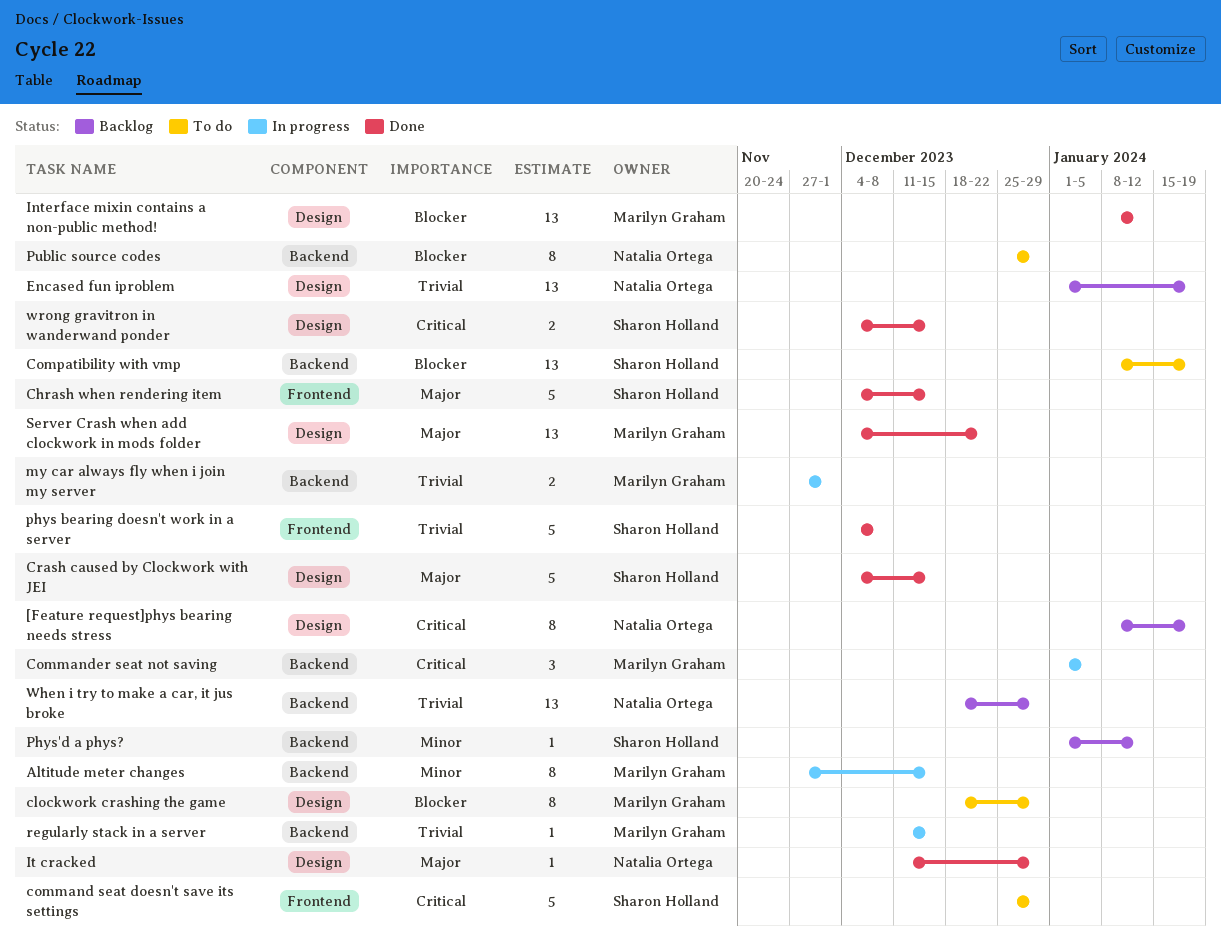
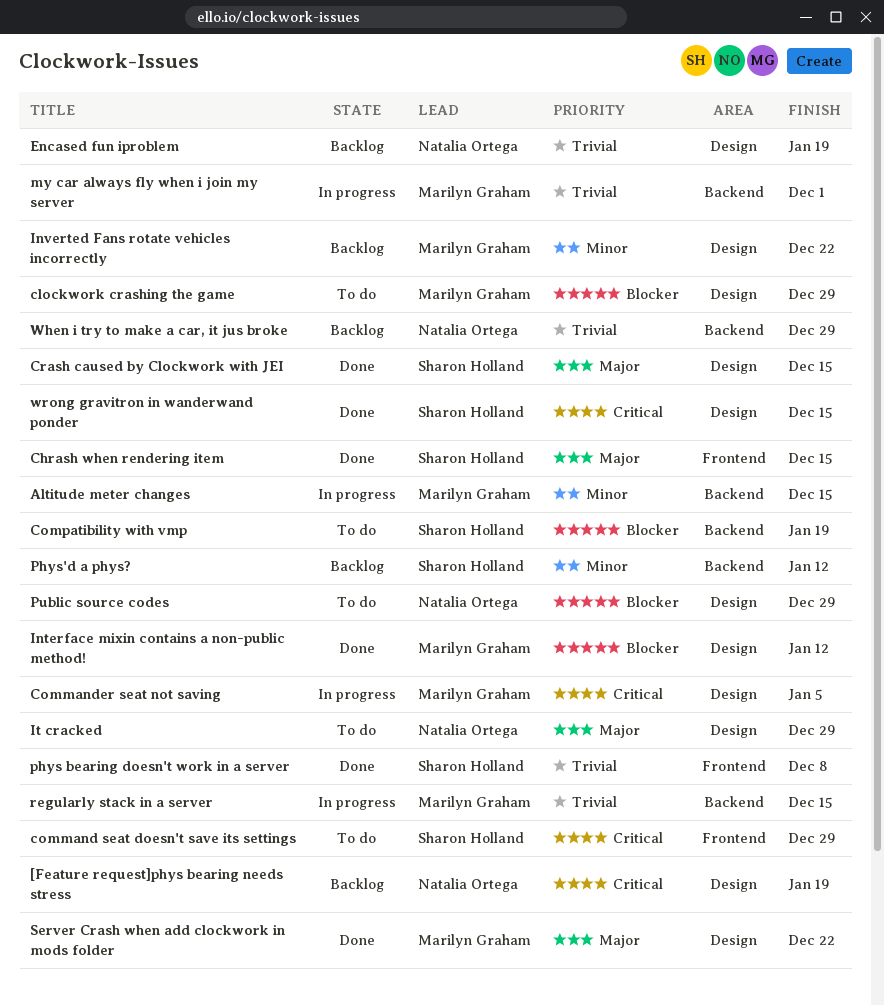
Commander seat not saving, label: Backend -> Design
Inverted Fans rotate vehicles incorrectly: none -> present
It cracked, status: Done -> To do
Public source codes, label: Backend -> Design

